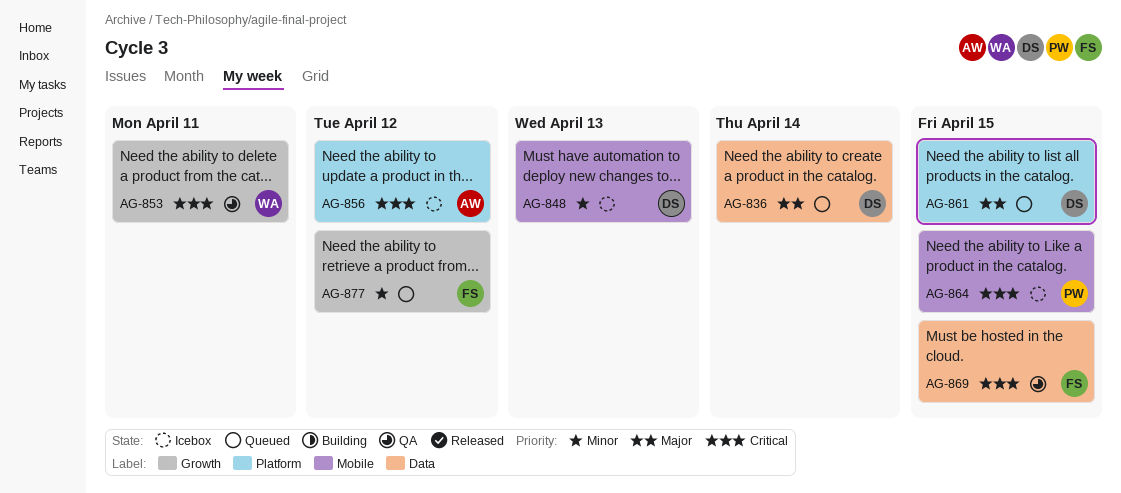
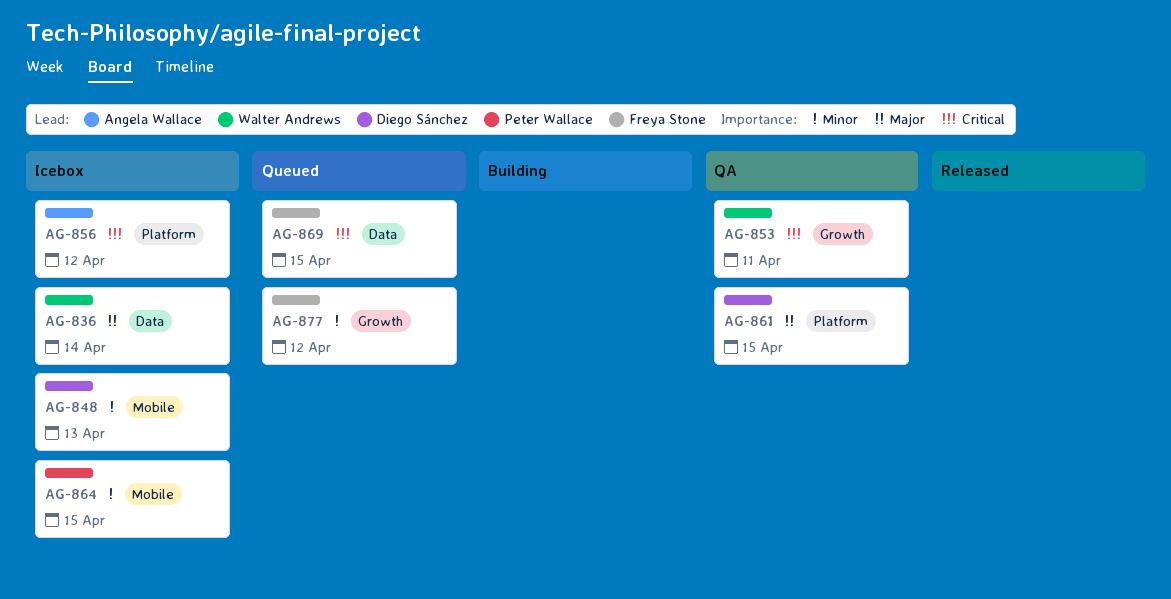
AG-836, status: Queued -> Icebox
AG-836, owner: Diego Sánchez -> Walter Andrews
AG-861, status: Queued -> QA
AG-864, priority: Critical -> Minor
AG-869, status: QA -> Queued

